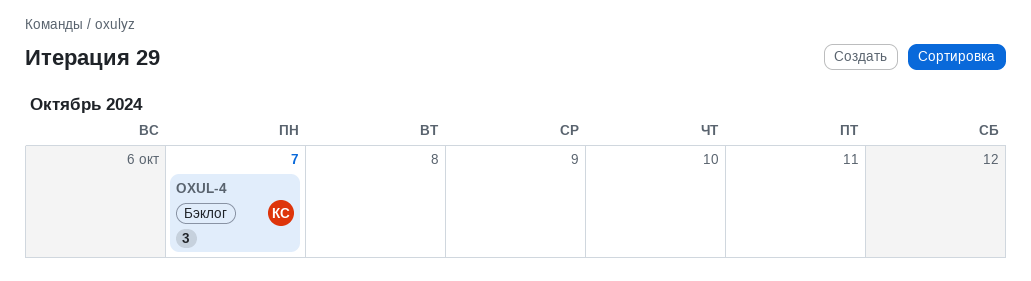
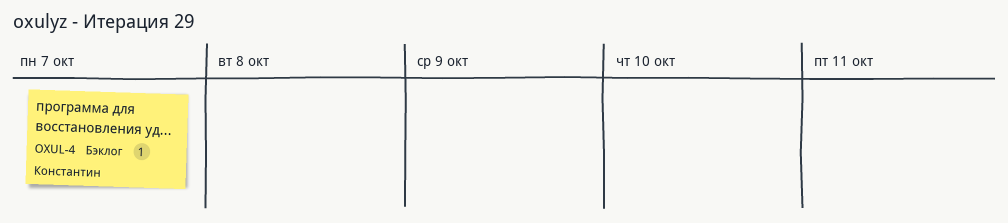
OXUL-4, estimate: 3 -> 1

